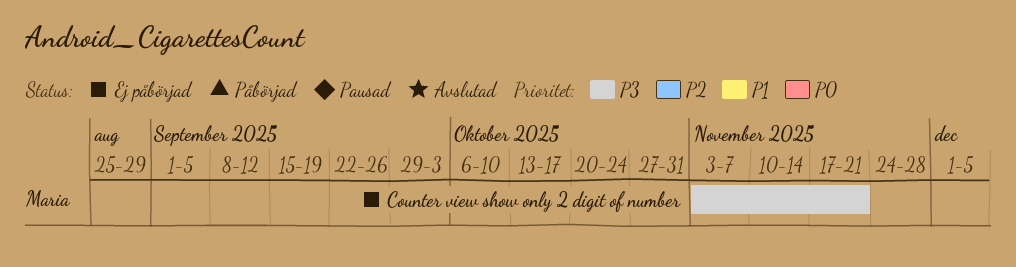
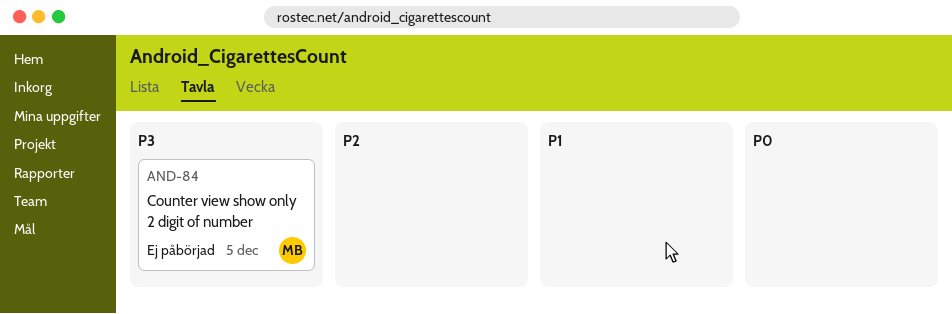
Counter view show only 2 digit of number, due: Nov 21 -> Dec 5

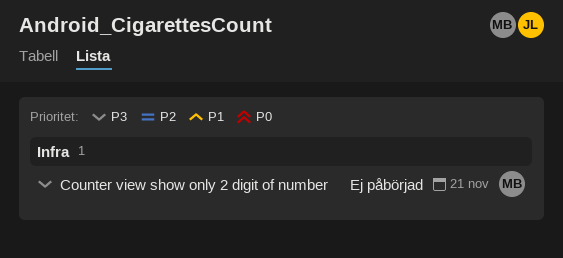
Counter view show only 2 digit of number, due: Dec 5 -> Nov 21

